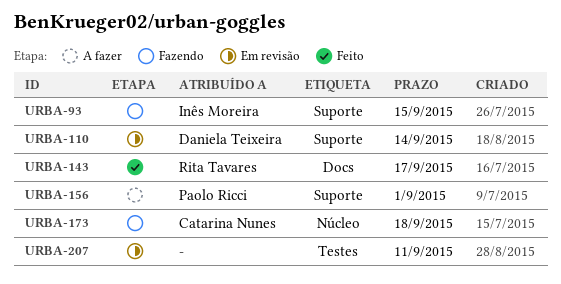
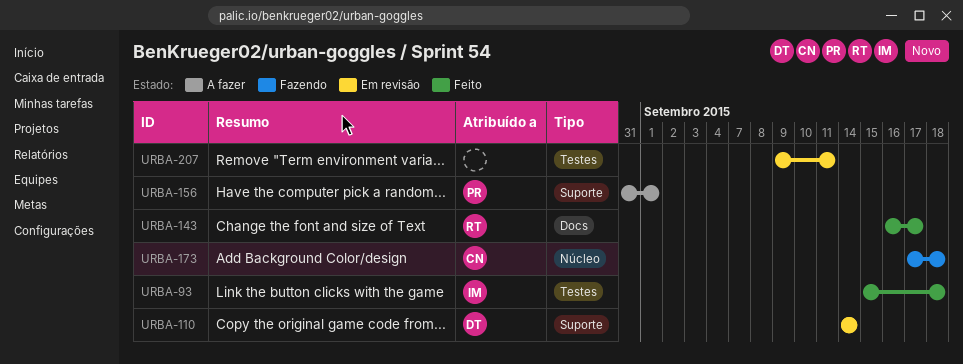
URBA-93, status: Fazendo -> Feito
URBA-93, label: Suporte -> Testes
URBA-93, due: Sep 15 -> Sep 18

